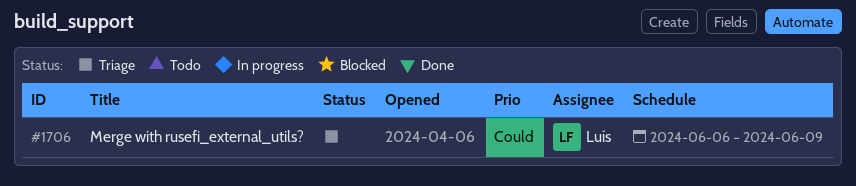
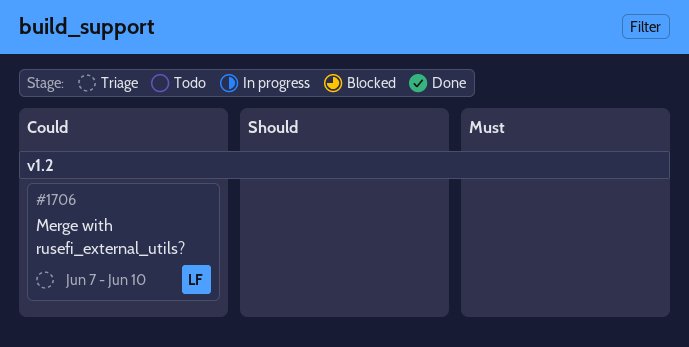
#1706, start: Jun 6 -> Jun 7
#1706, due: Jun 9 -> Jun 10

